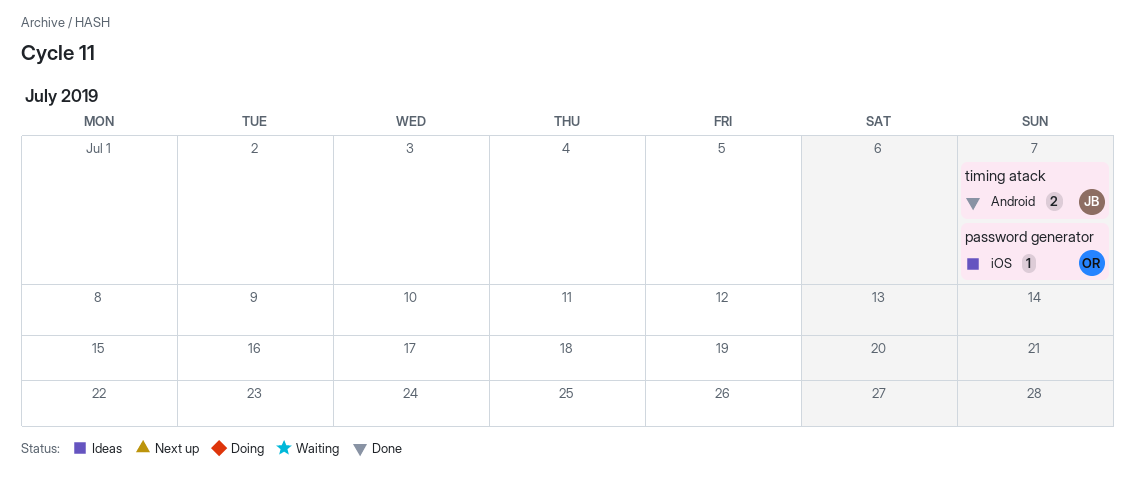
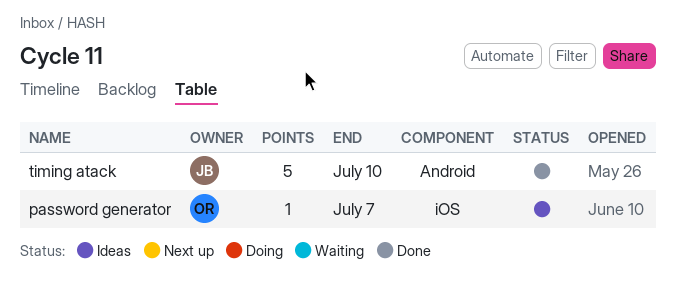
timing atack, estimate: 2 -> 5
timing atack, due: Jul 7 -> Jul 10

